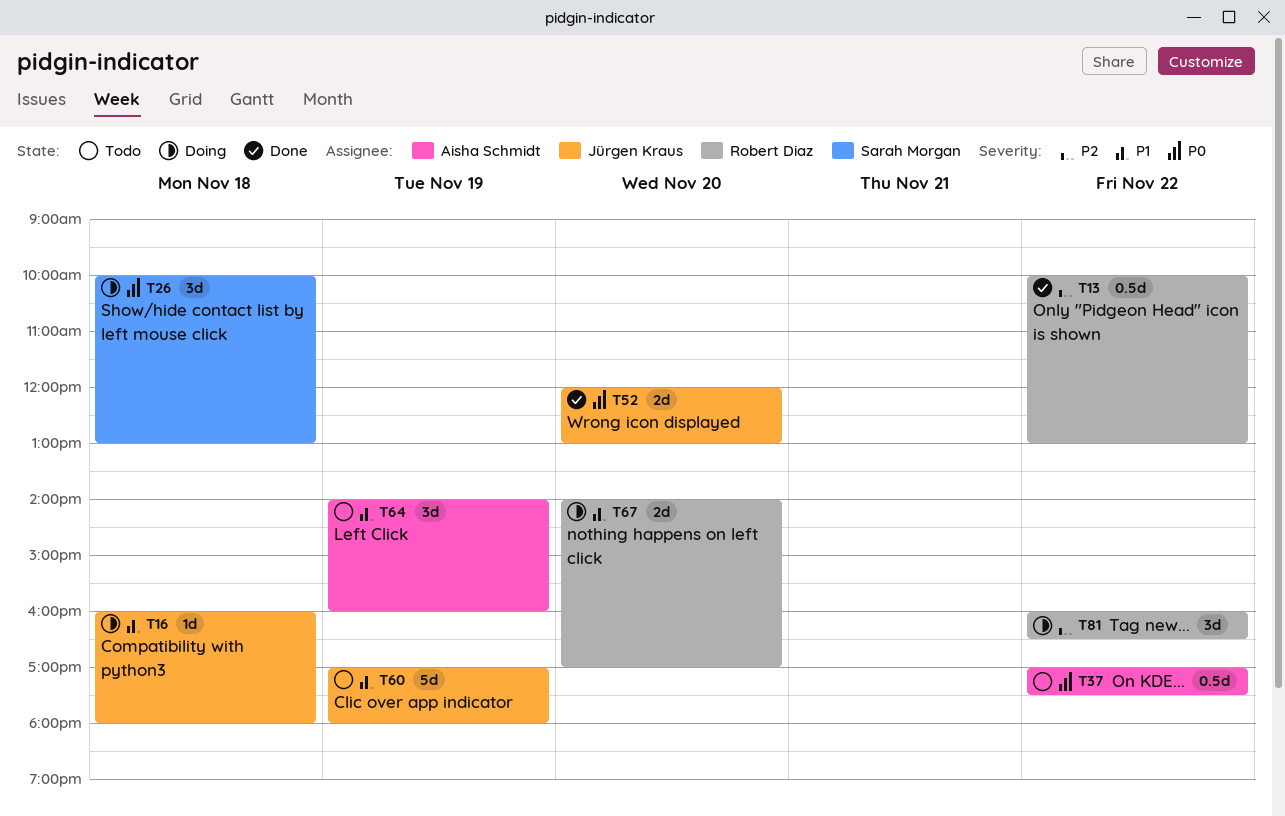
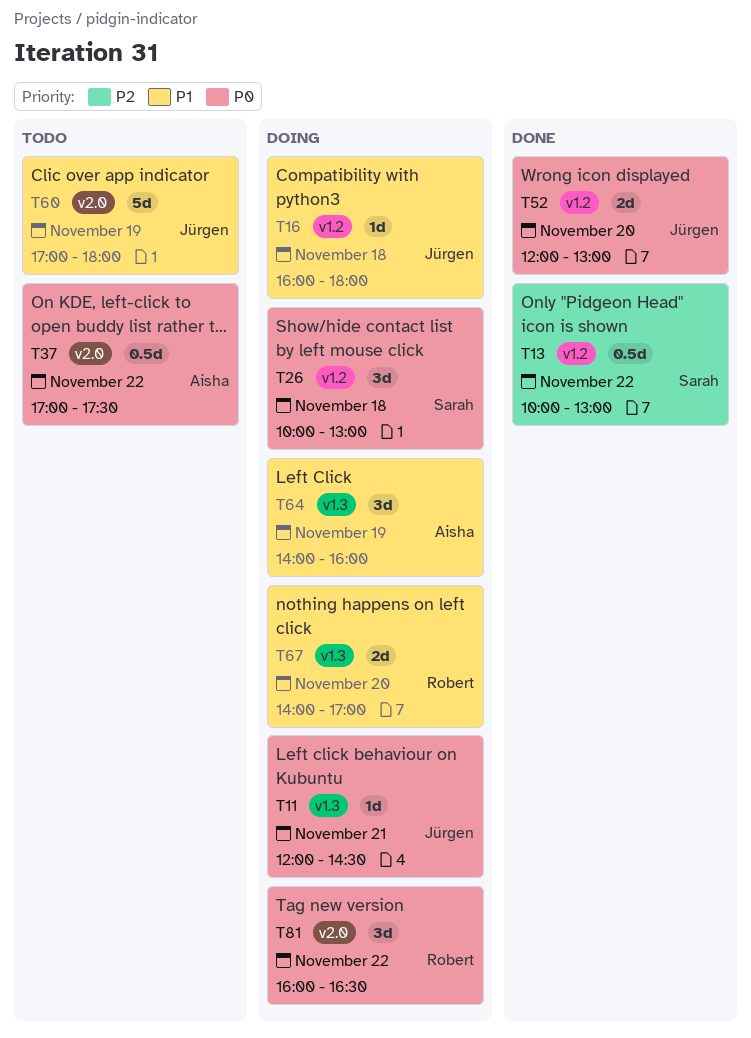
T11: none -> present
T13, owner: Robert Diaz -> Sarah Morgan
T64, status: Todo -> Doing
T81, priority: P2 -> P0

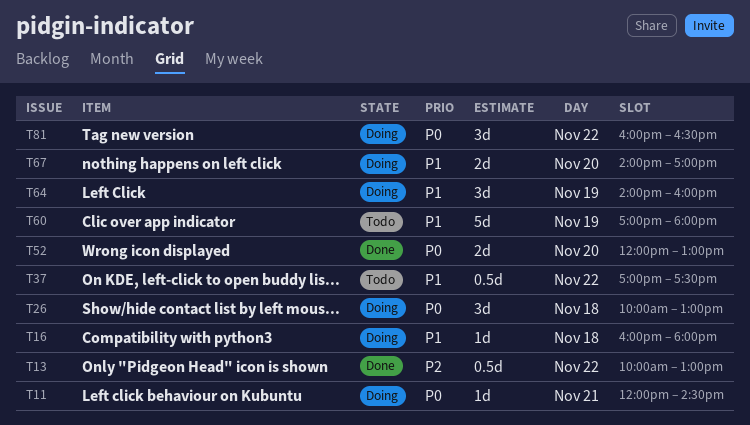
T37, priority: P0 -> P1

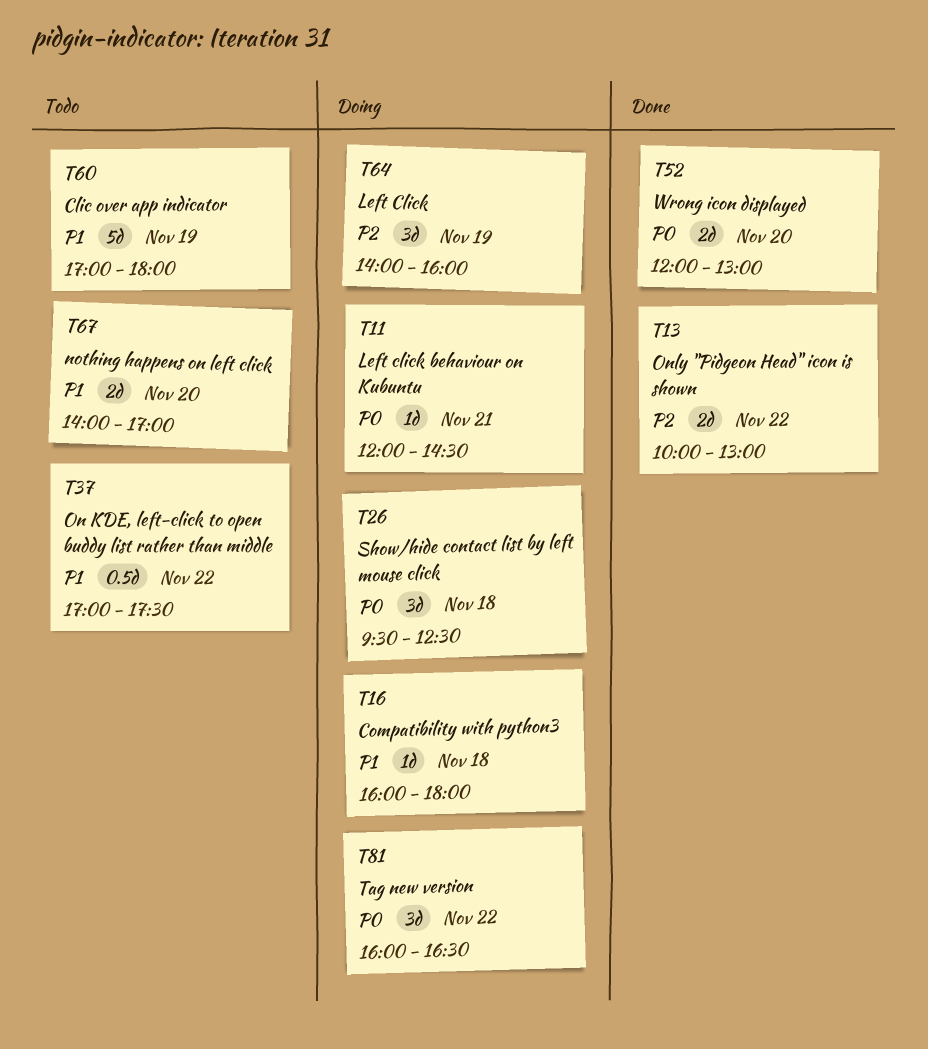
T13, estimate: 0.5d -> 2d
T26, begins: 10:00 -> 09:30
T26, ends: 13:00 -> 12:30
T64, priority: P1 -> P2
T67, status: Doing -> Todo

